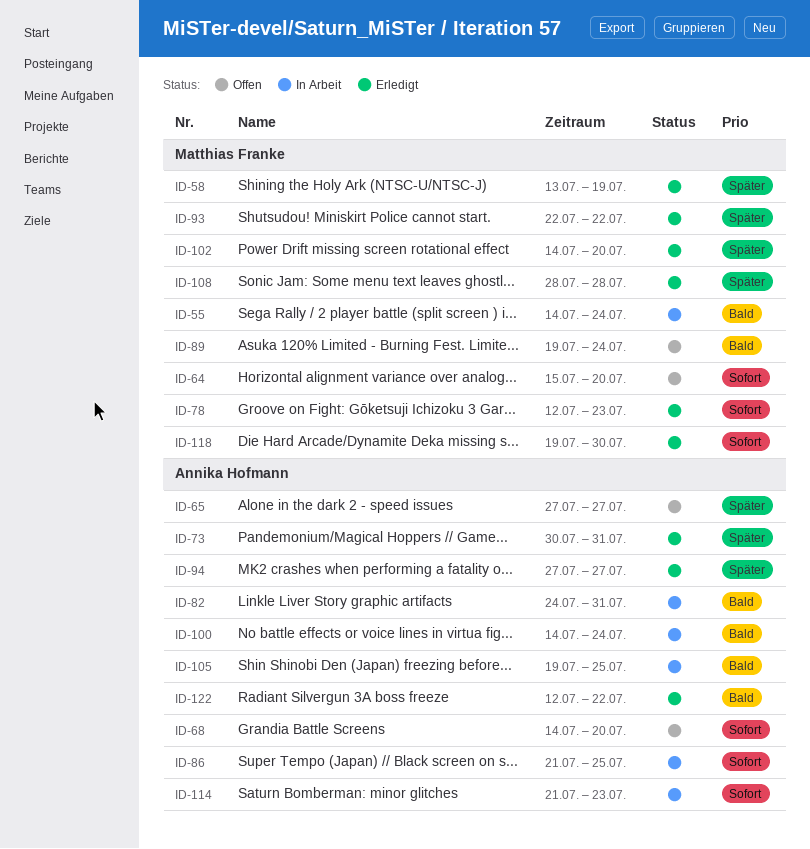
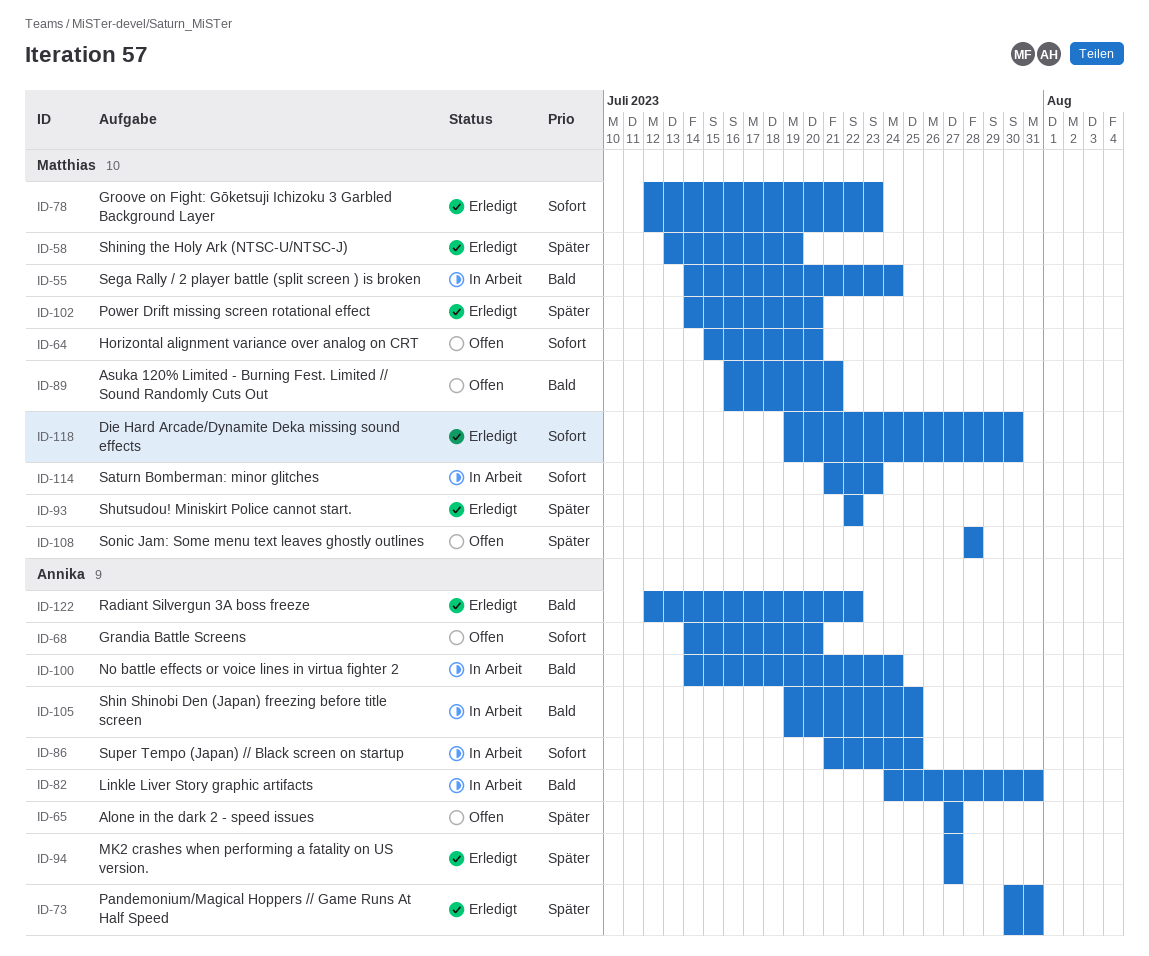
ID-89, start: Jul 19 -> Jul 16
ID-89, due: Jul 24 -> Jul 21
ID-108, status: Erledigt -> Offen
ID-114, owner: Annika Hofmann -> Matthias Franke

